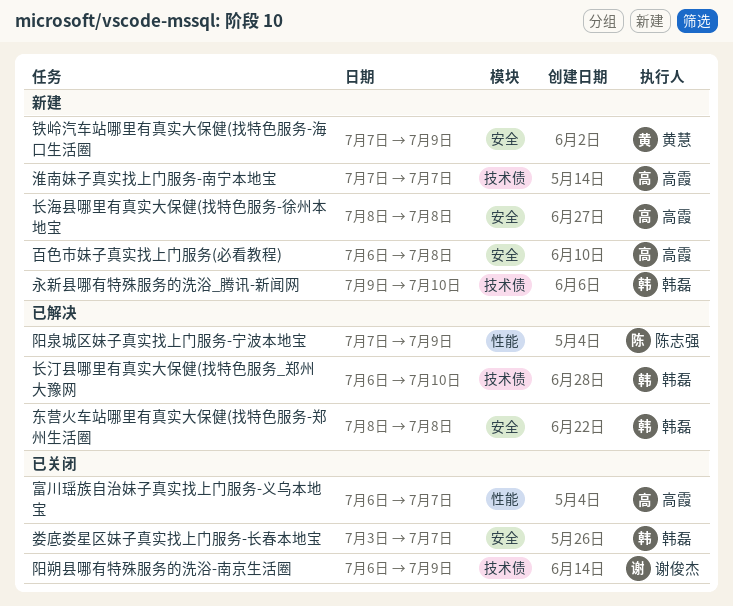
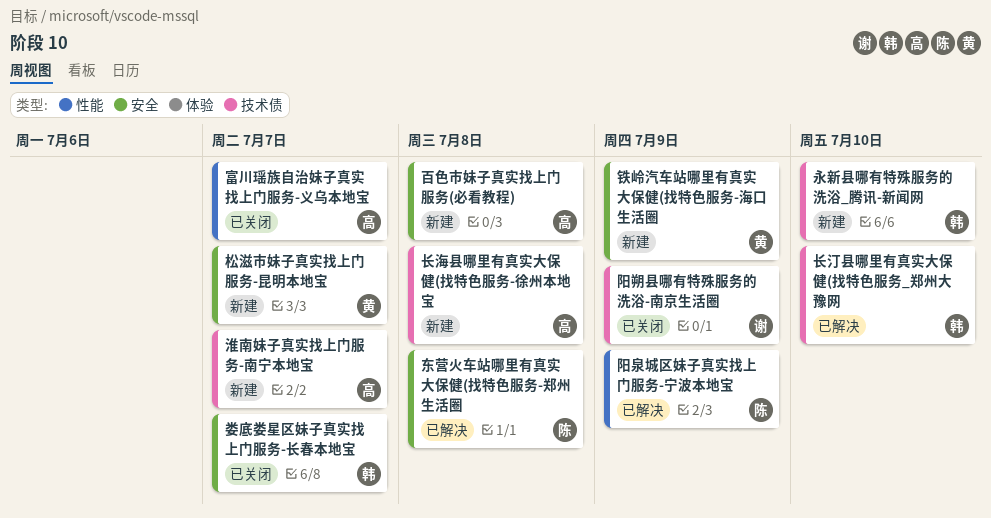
东营火车站哪里有真实大保健(找特色服务-郑州生活圈, owner: 韩磊 -> 陈志强
松滋市妹子真实找上门服务-昆明本地宝: none -> present
长海县哪里有真实大保健(找特色服务-徐州本地宝, label: 安全 -> 技术债

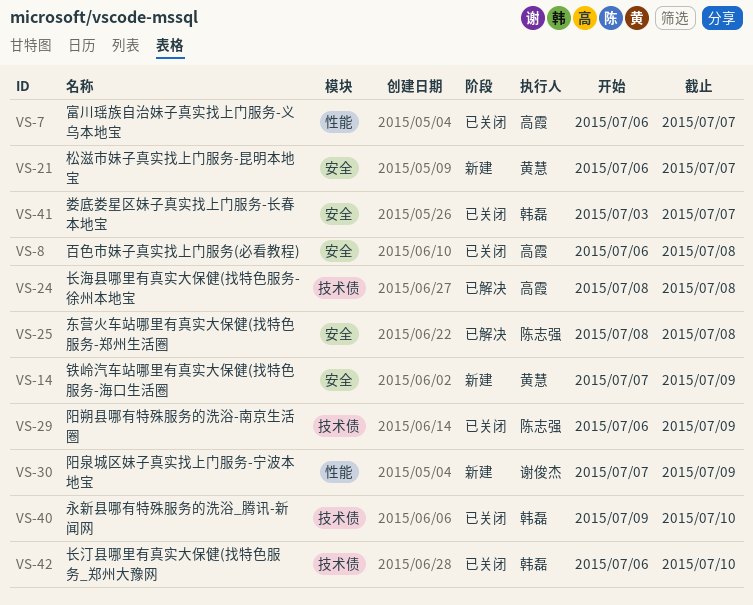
永新县哪有特殊服务的洗浴_腾讯-新闻网, status: 新建 -> 已关闭
淮南妹子真实找上门服务-南宁本地宝: present -> none
百色市妹子真实找上门服务(必看教程), status: 新建 -> 已关闭
长汀县哪里有真实大保健(找特色服务_郑州大豫网, status: 已解决 -> 已关闭
长海县哪里有真实大保健(找特色服务-徐州本地宝, status: 新建 -> 已解决
阳朔县哪有特殊服务的洗浴-南京生活圈, owner: 谢俊杰 -> 陈志强
阳泉城区妹子真实找上门服务-宁波本地宝, status: 已解决 -> 新建
阳泉城区妹子真实找上门服务-宁波本地宝, owner: 陈志强 -> 谢俊杰

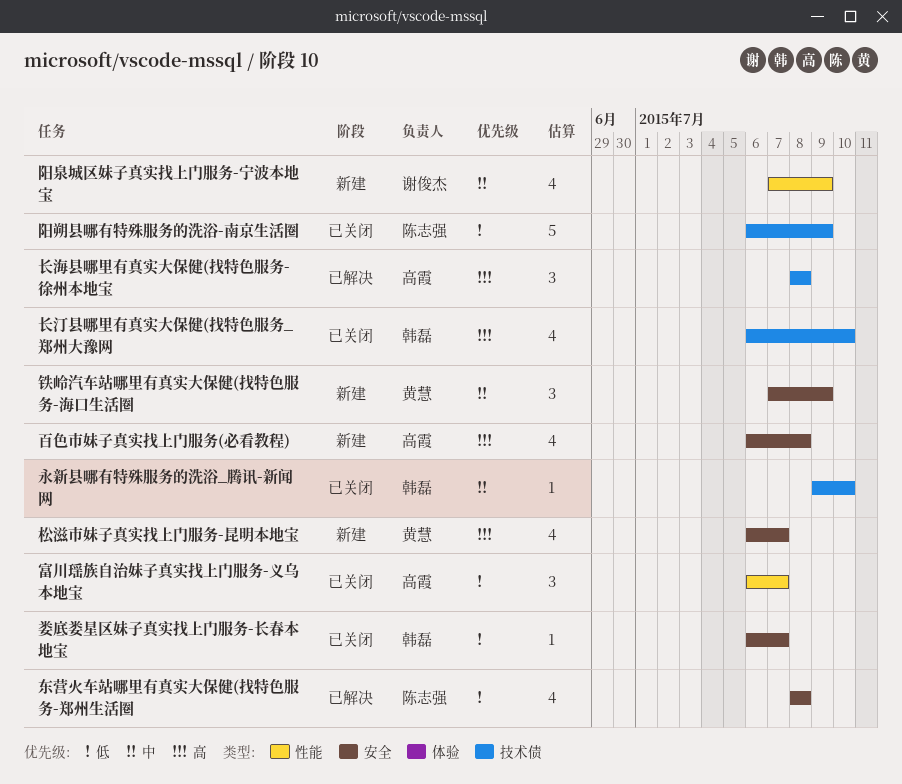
娄底娄星区妹子真实找上门服务-长春本地宝, start: Jul 3 -> Jul 6
百色市妹子真实找上门服务(必看教程), status: 已关闭 -> 新建

